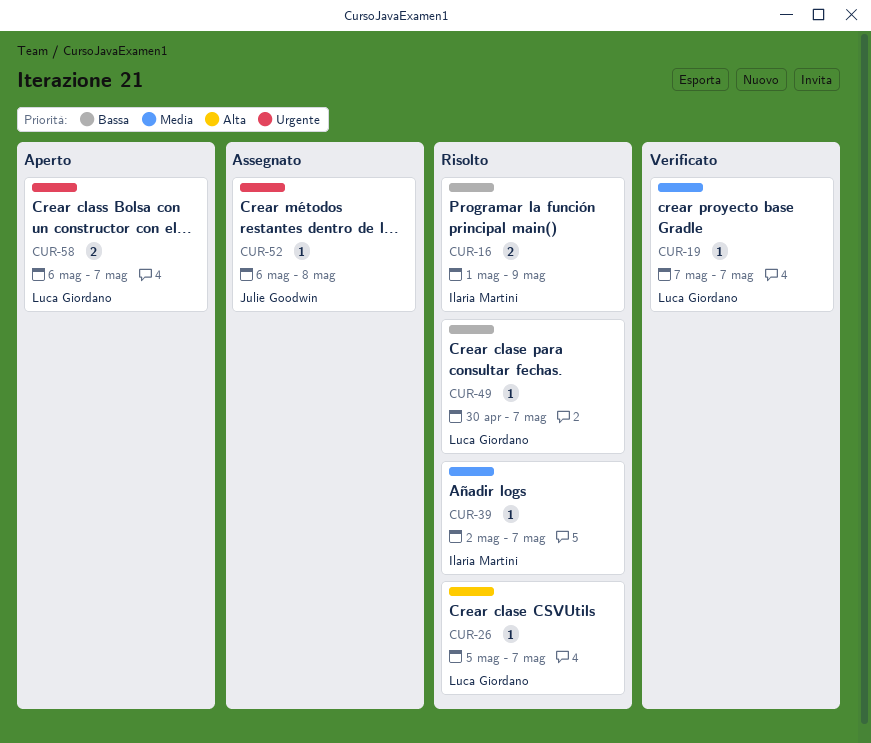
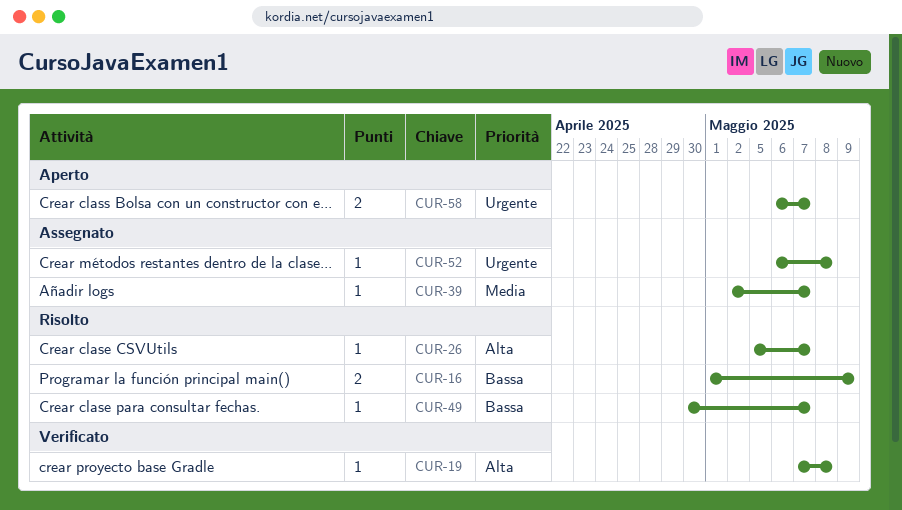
CUR-19, priority: Media -> Alta
CUR-19, due: May 7 -> May 8
CUR-39, status: Risolto -> Assegnato

